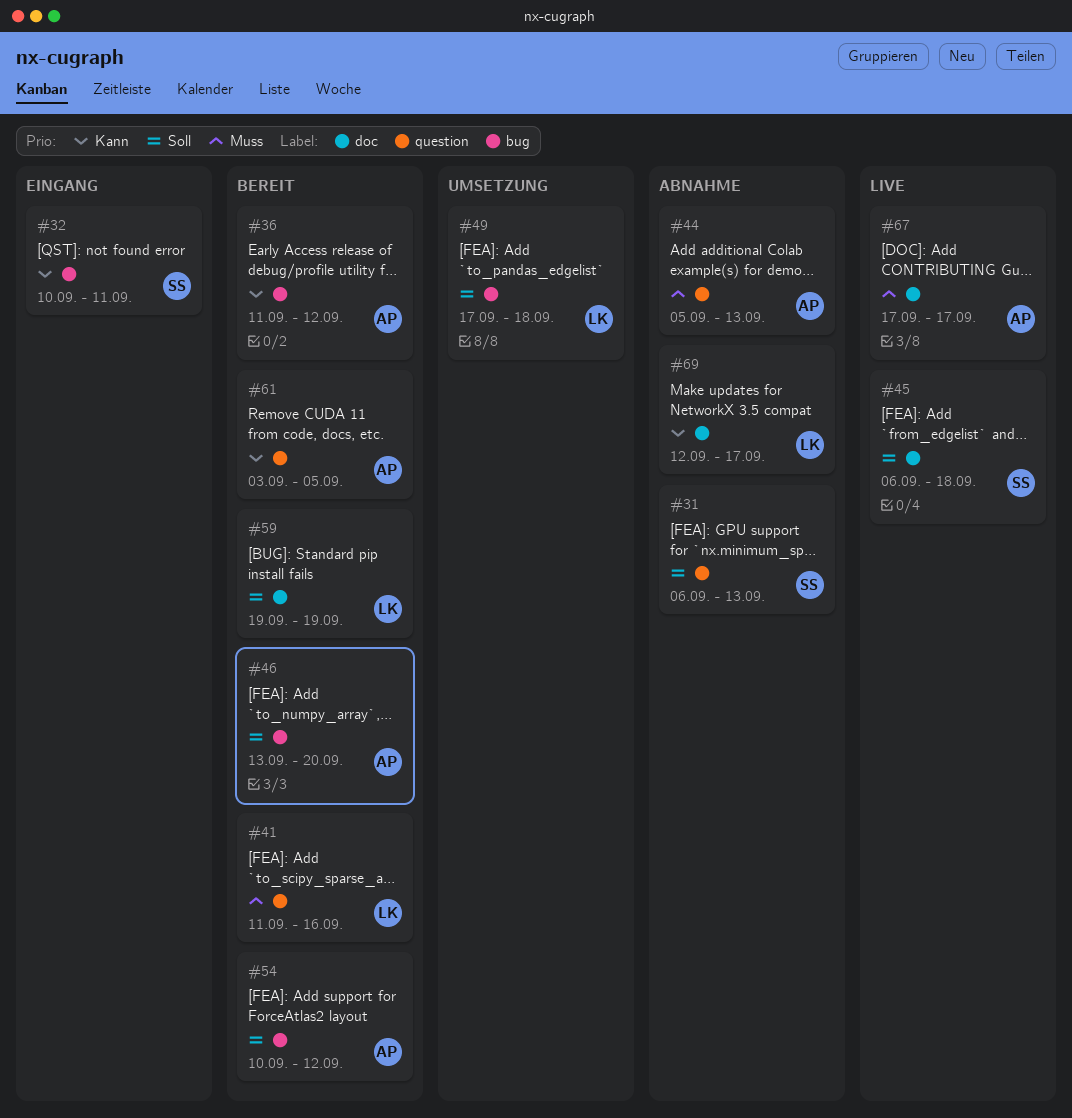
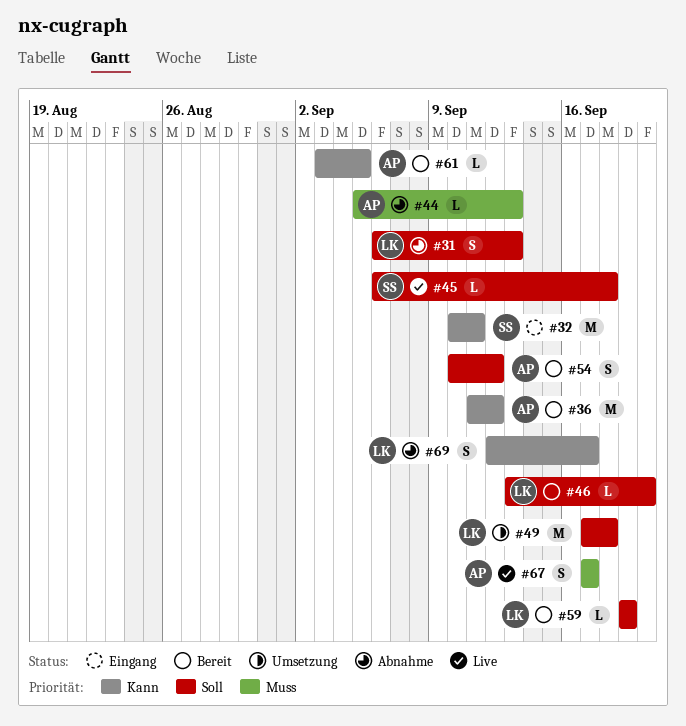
#31, owner: SS -> LK
#41: present -> none
#46, owner: AP -> LK

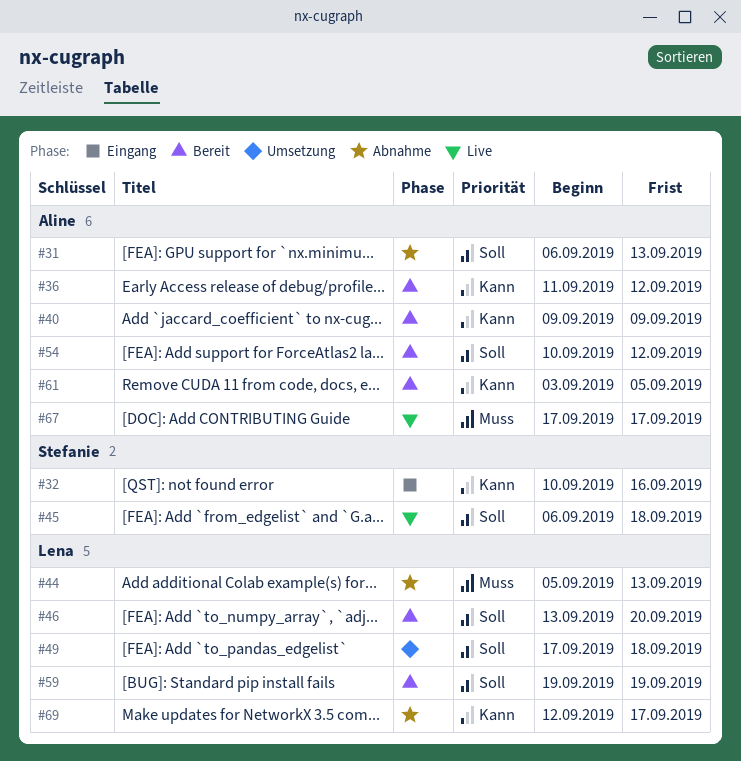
#31, owner: Lena -> Aline
#32, due: Sep 11 -> Sep 16
#40: none -> present
#44, owner: Aline -> Lena

